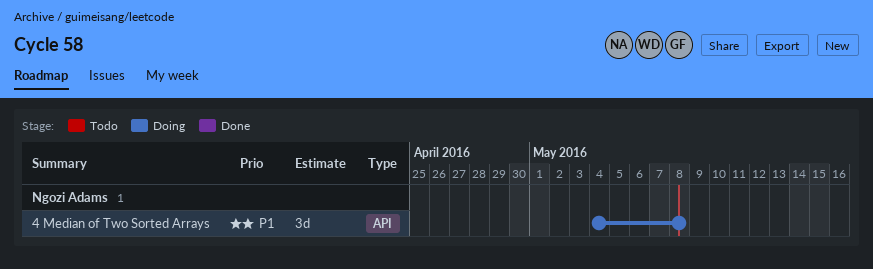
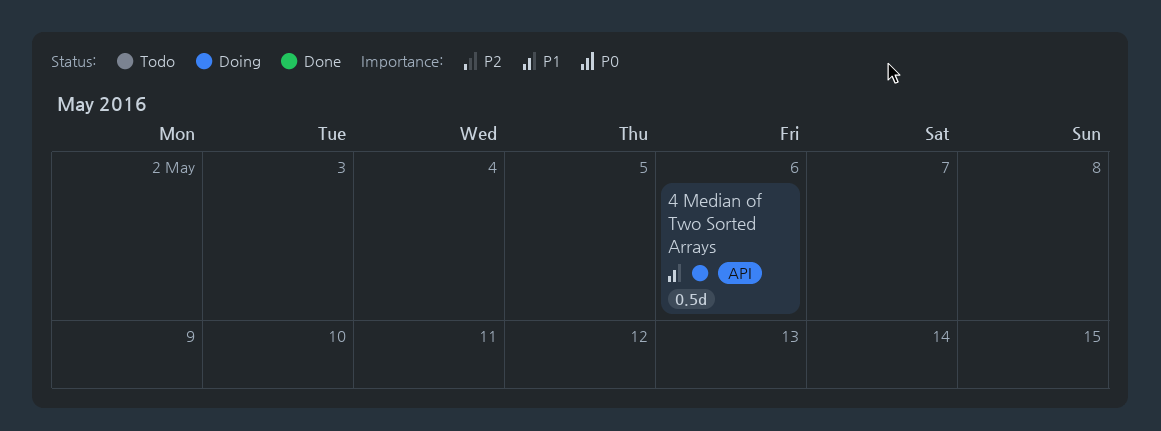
4 Median of Two Sorted Arrays, estimate: 3d -> 0.5d
4 Median of Two Sorted Arrays, due: May 8 -> May 6

